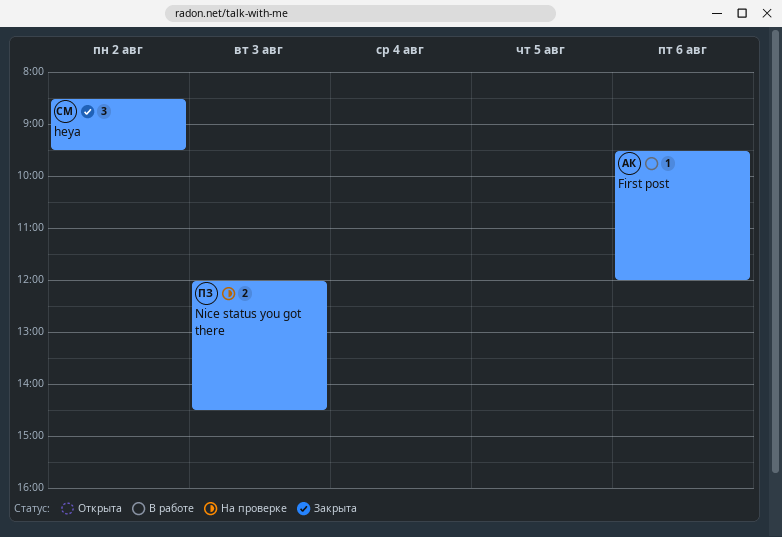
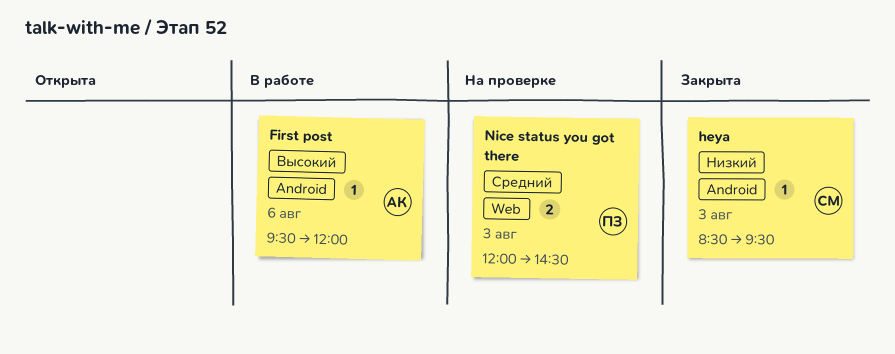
heya, estimate: 3 -> 1
heya, day: Aug 2 -> Aug 3

